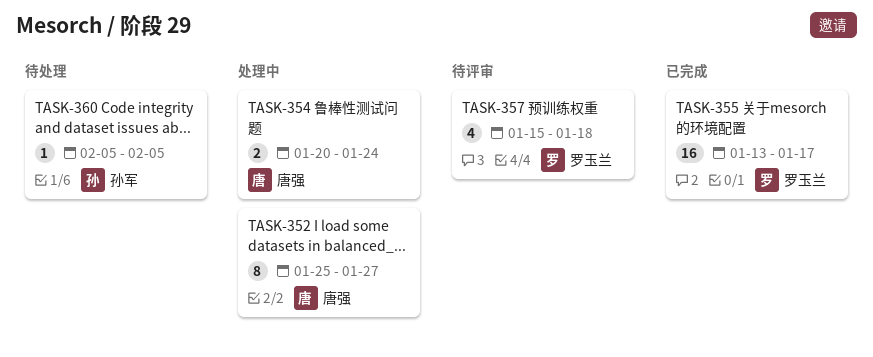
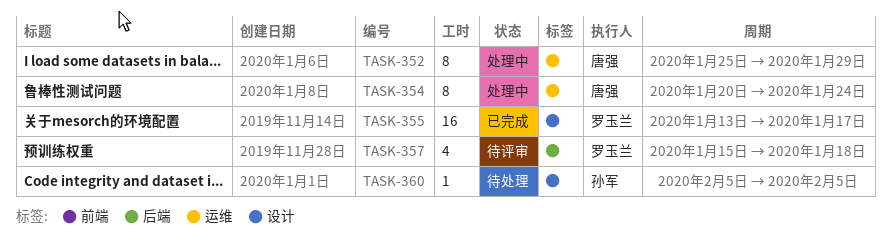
TASK-352, due: Jan 27 -> Jan 29
TASK-354, estimate: 2 -> 8

